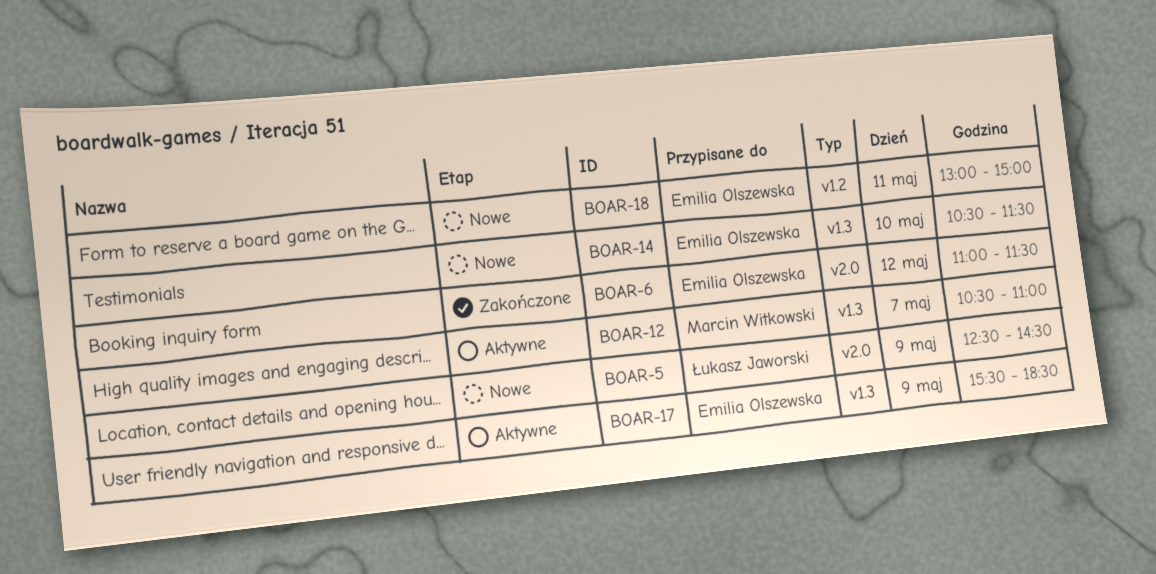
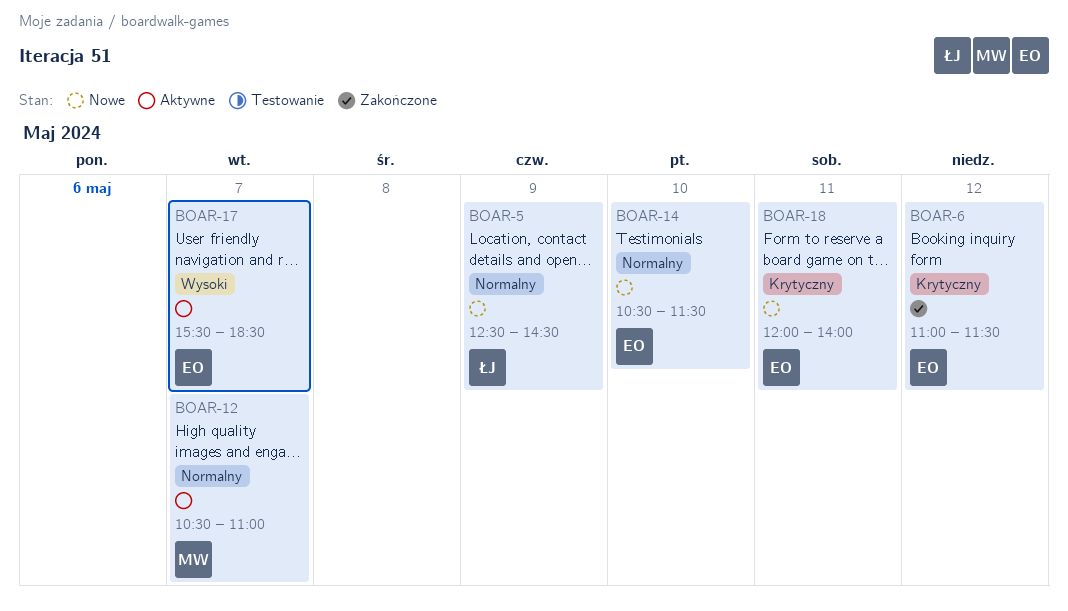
BOAR-17, day: May 9 -> May 7
BOAR-18, begins: 13:00 -> 12:00
BOAR-18, ends: 15:00 -> 14:00

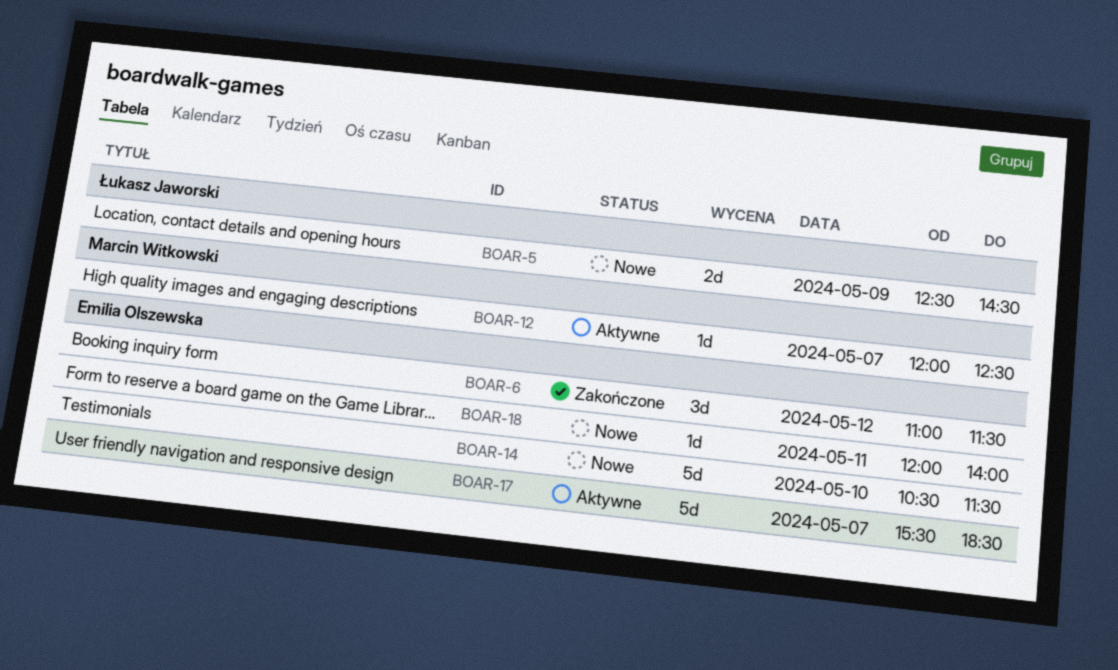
BOAR-12, begins: 10:30 -> 12:00
BOAR-12, ends: 11:00 -> 12:30

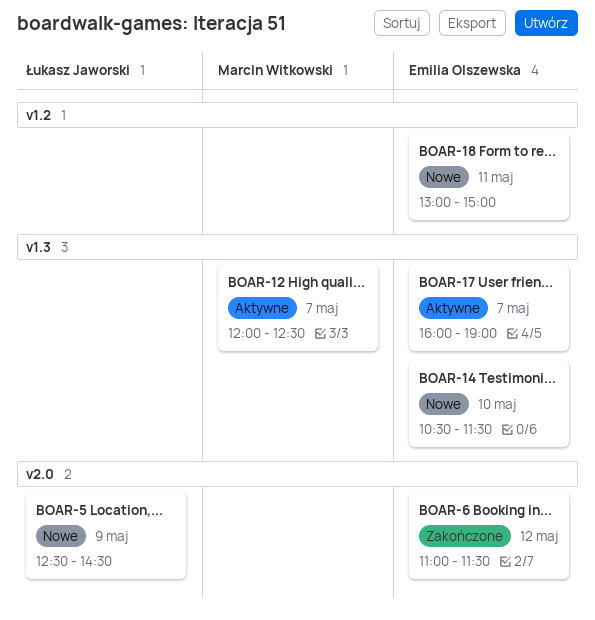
BOAR-17, begins: 15:30 -> 16:00
BOAR-17, ends: 18:30 -> 19:00
BOAR-18, begins: 12:00 -> 13:00
BOAR-18, ends: 14:00 -> 15:00

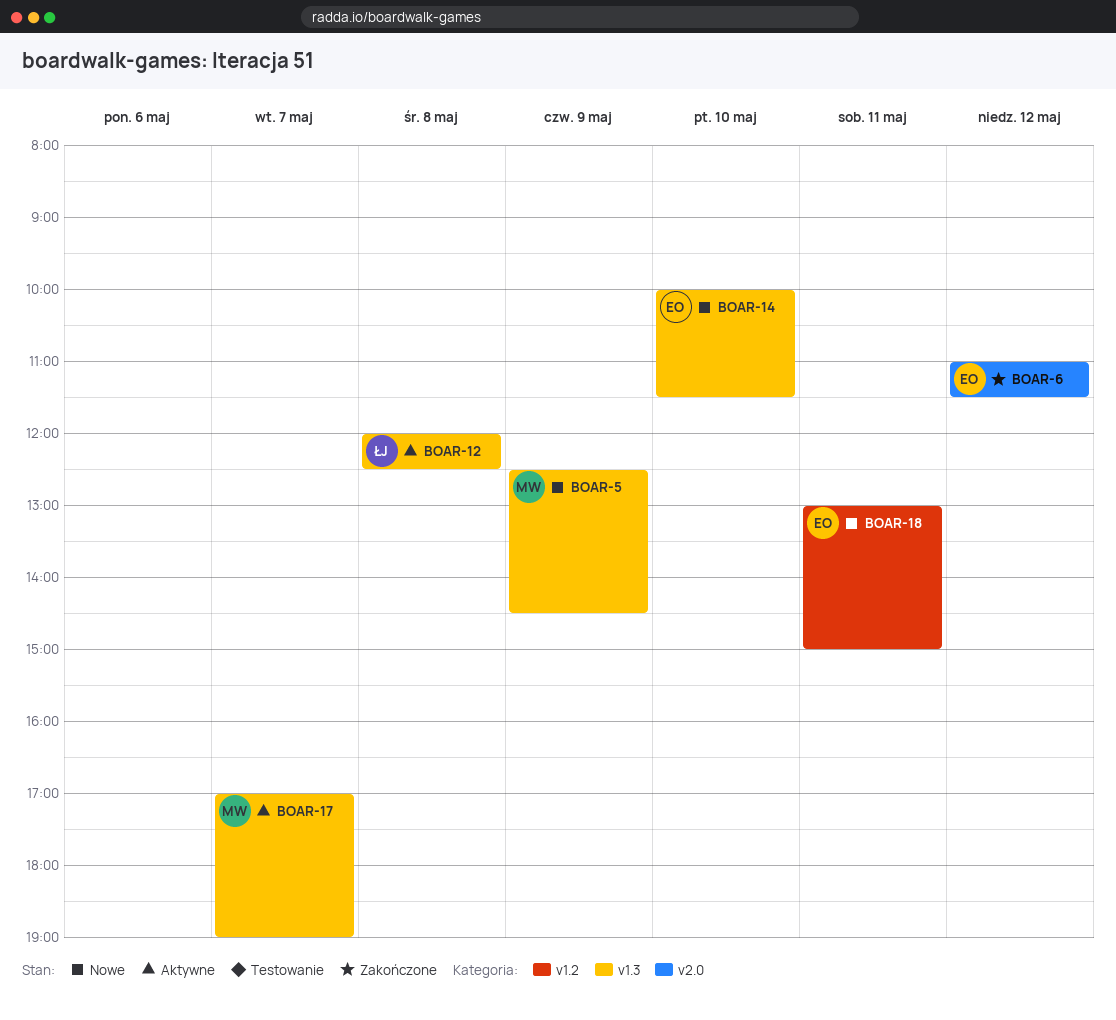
BOAR-5, owner: Łukasz Jaworski -> Marcin Witkowski
BOAR-5, label: v2.0 -> v1.3
BOAR-12, owner: Marcin Witkowski -> Łukasz Jaworski
BOAR-12, day: May 7 -> May 8
BOAR-14, begins: 10:30 -> 10:00
BOAR-17, owner: Emilia Olszewska -> Marcin Witkowski
BOAR-17, begins: 16:00 -> 17:00

